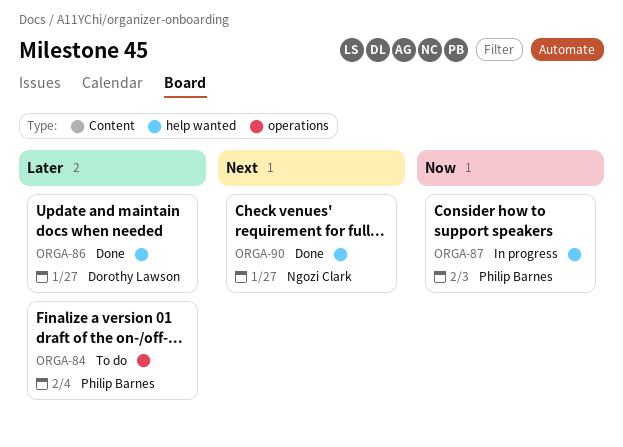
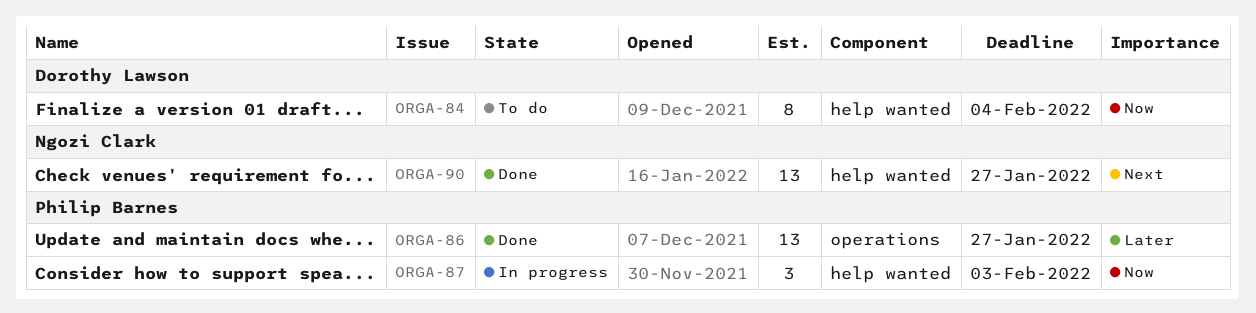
ORGA-84, owner: Philip Barnes -> Dorothy Lawson
ORGA-84, priority: Later -> Now
ORGA-84, label: operations -> help wanted
ORGA-86, owner: Dorothy Lawson -> Philip Barnes
ORGA-86, label: help wanted -> operations

